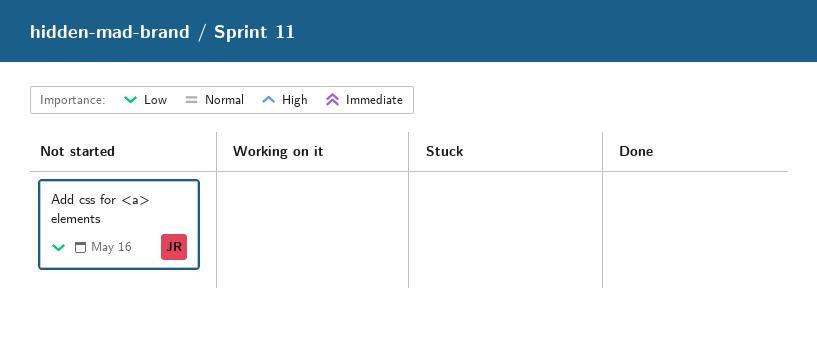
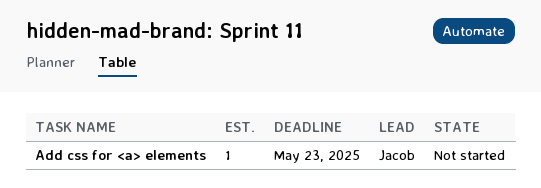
Add css for <a> elements, due: May 16 -> May 23

